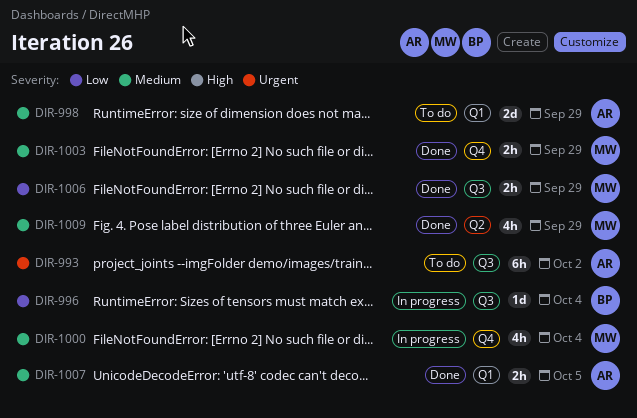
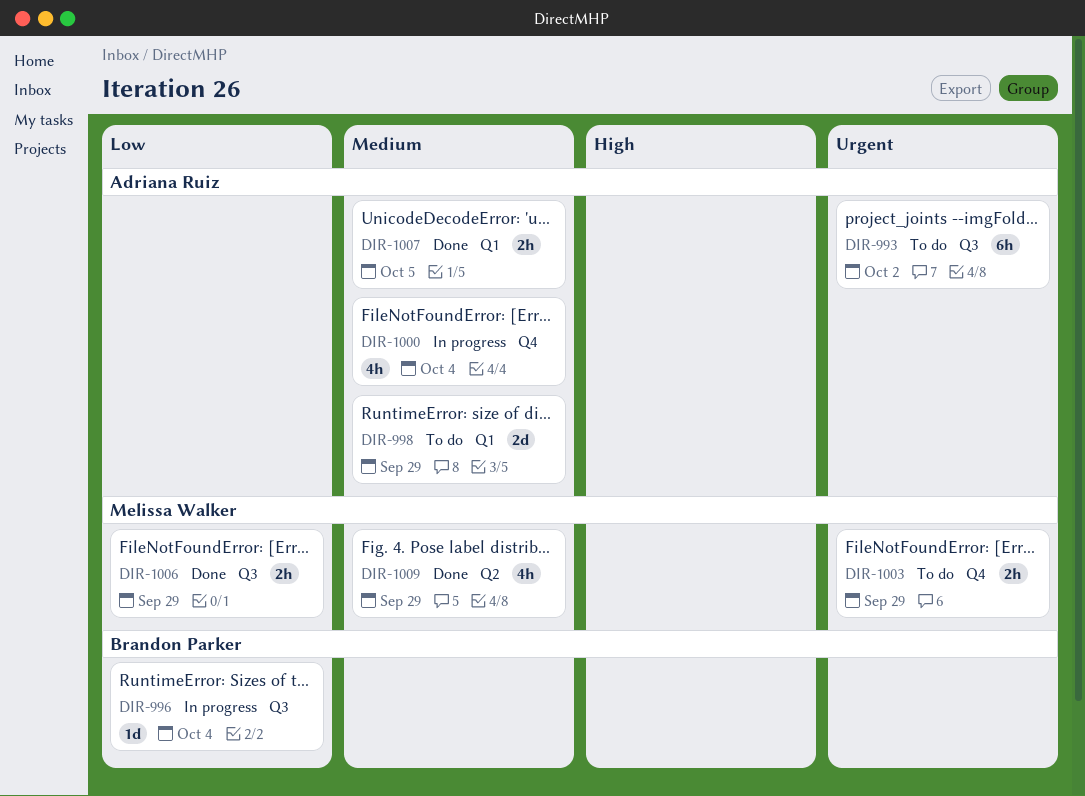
DIR-1000, owner: Melissa Walker -> Adriana Ruiz
DIR-1003, status: Done -> To do
DIR-1003, priority: Medium -> Urgent

